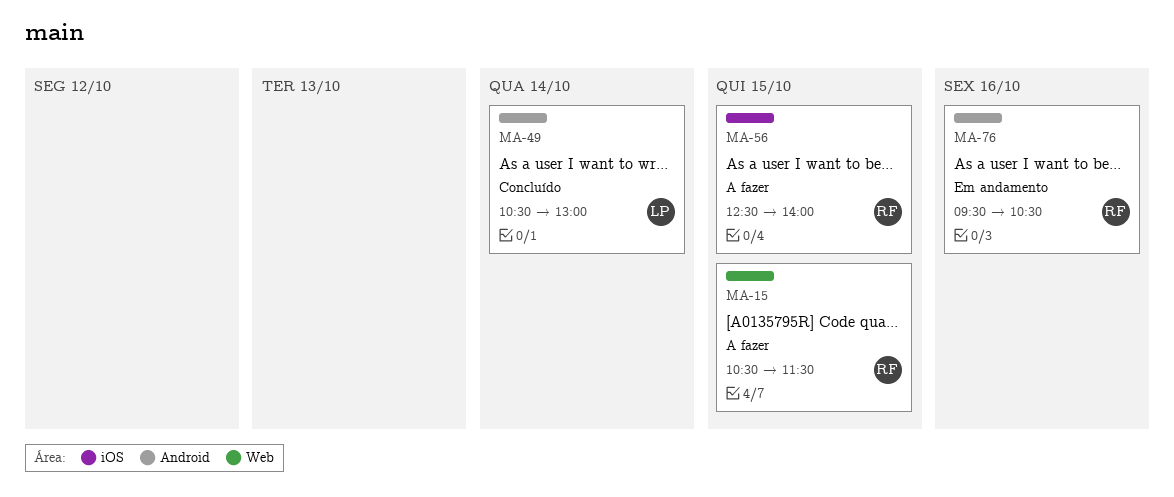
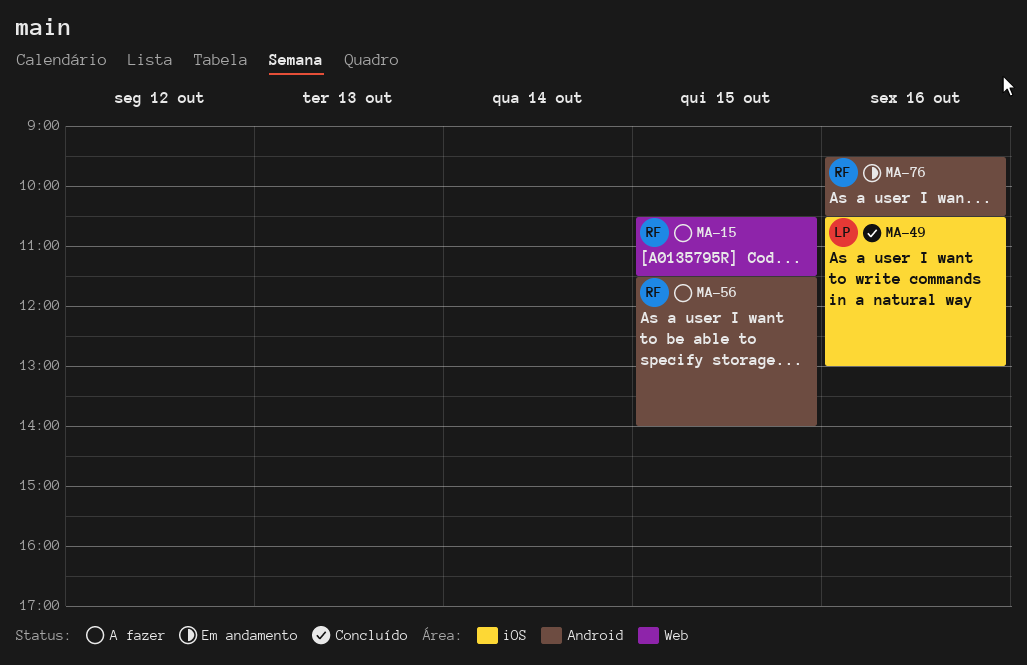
MA-49, label: Android -> iOS
MA-49, day: Oct 14 -> Oct 16
MA-56, label: iOS -> Android
MA-56, begins: 12:30 -> 11:30

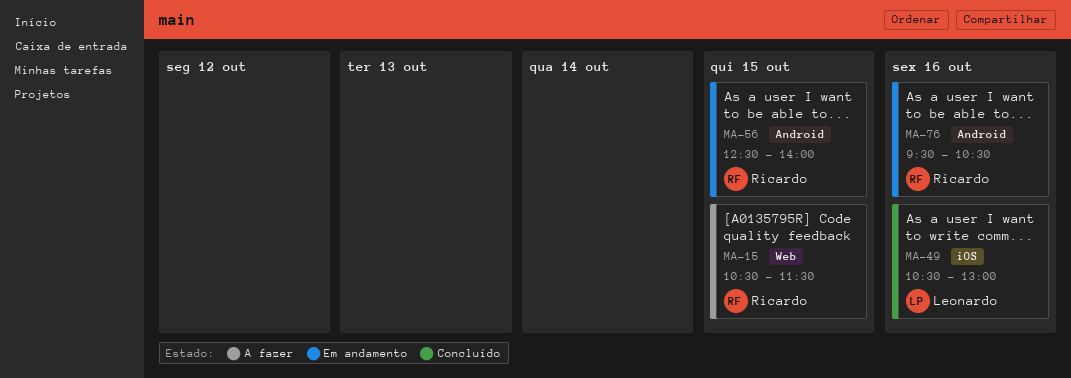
MA-56, status: A fazer -> Em andamento
MA-56, begins: 11:30 -> 12:30

